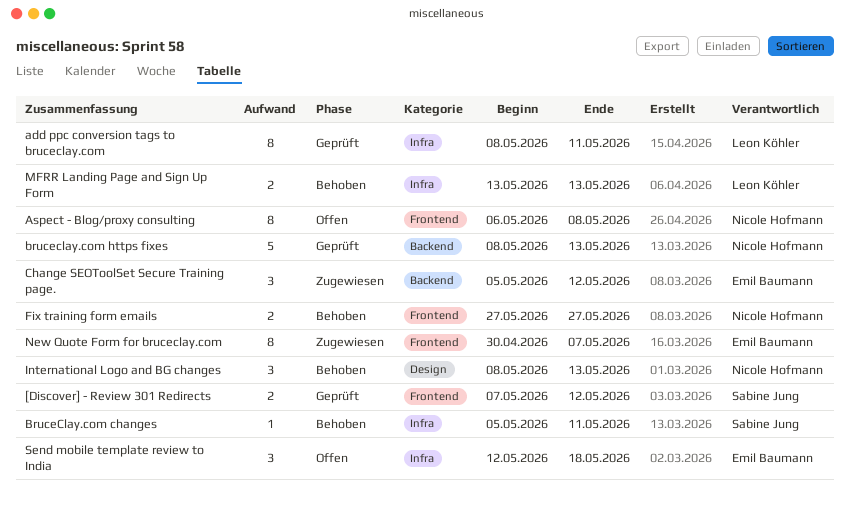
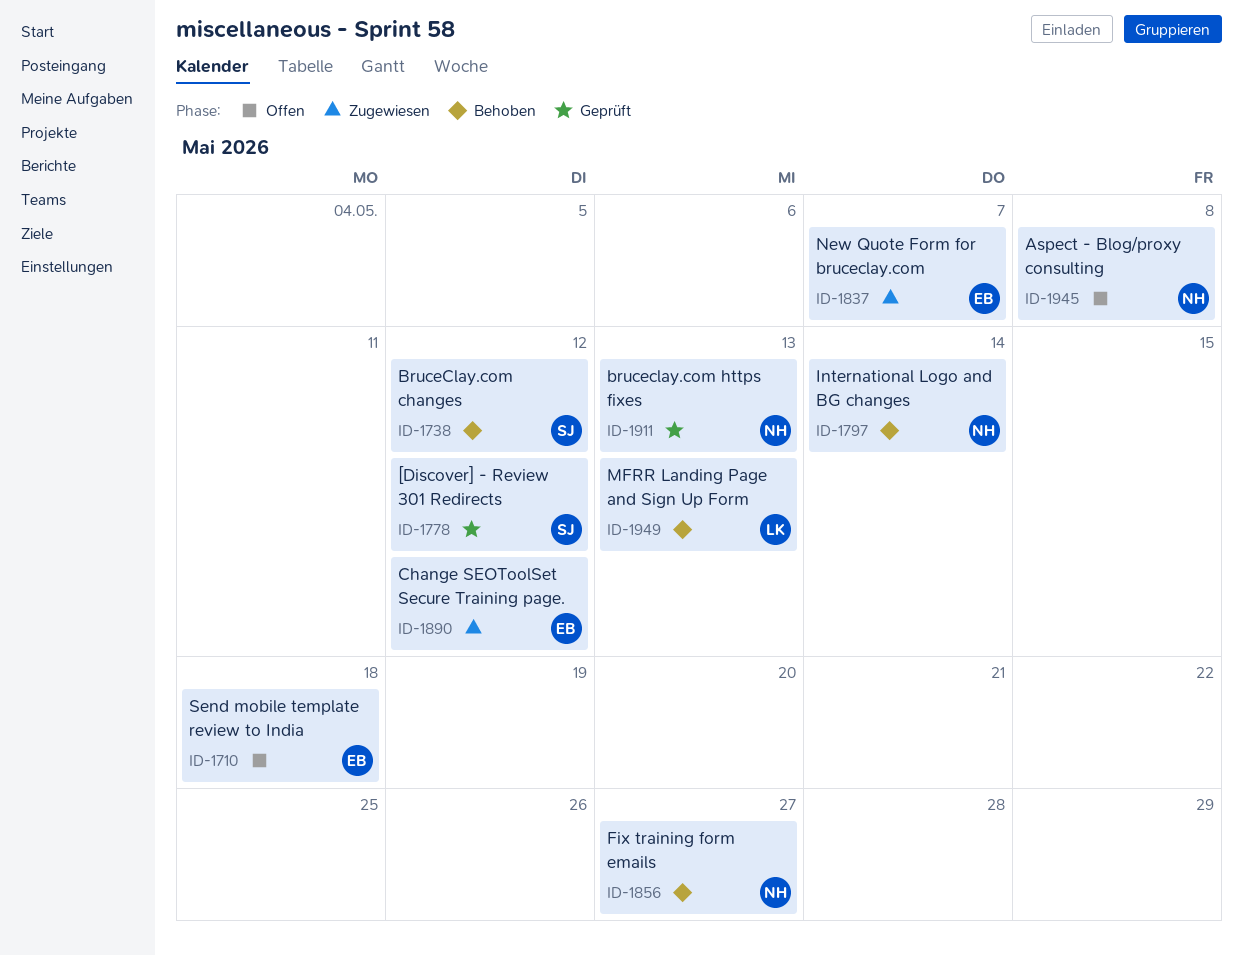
add ppc conversion tags to bruceclay.com: present -> none
BruceClay.com changes, due: May 11 -> May 12
International Logo and BG changes, due: May 13 -> May 14

